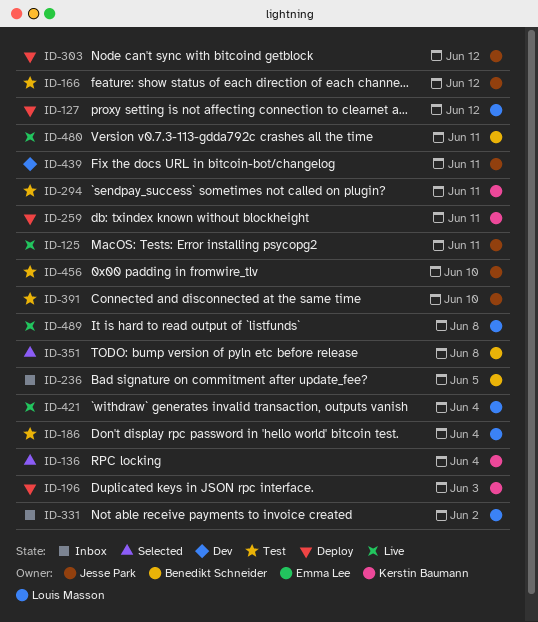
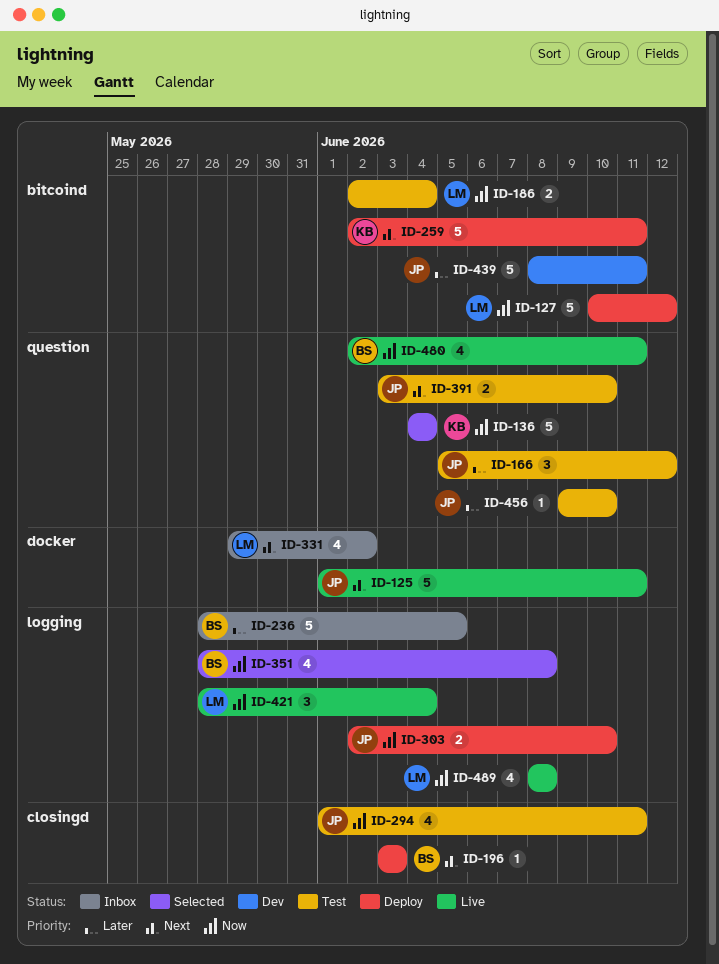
ID-196, owner: Kerstin Baumann -> Benedikt Schneider
ID-294, owner: Kerstin Baumann -> Jesse Park
ID-303, due: Jun 12 -> Jun 10

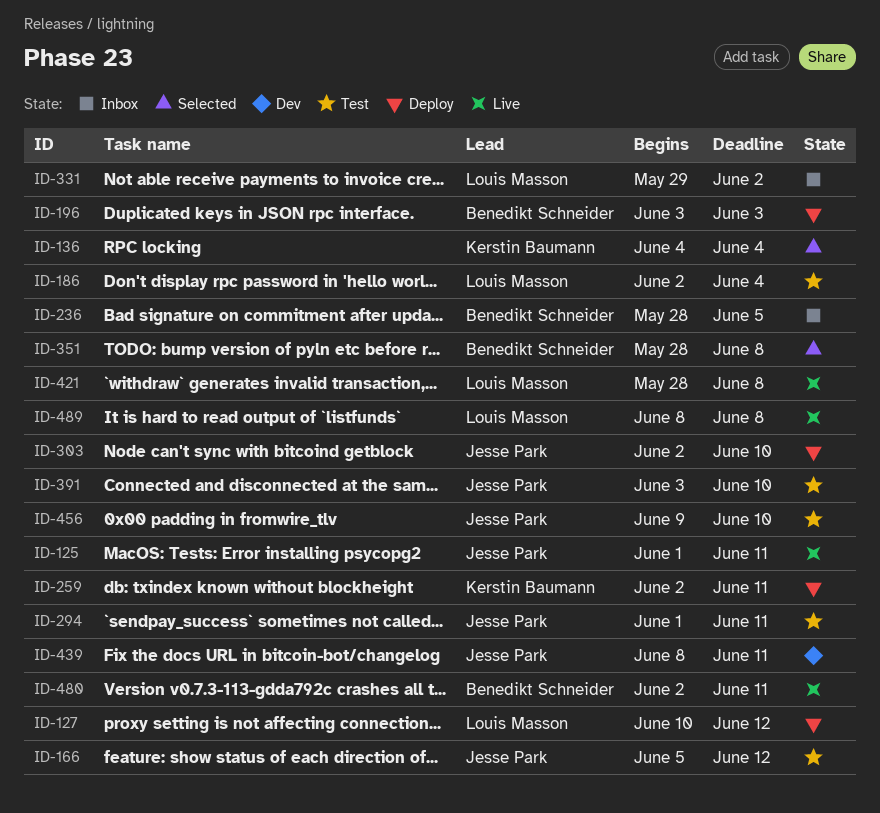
ID-421, due: Jun 4 -> Jun 8

